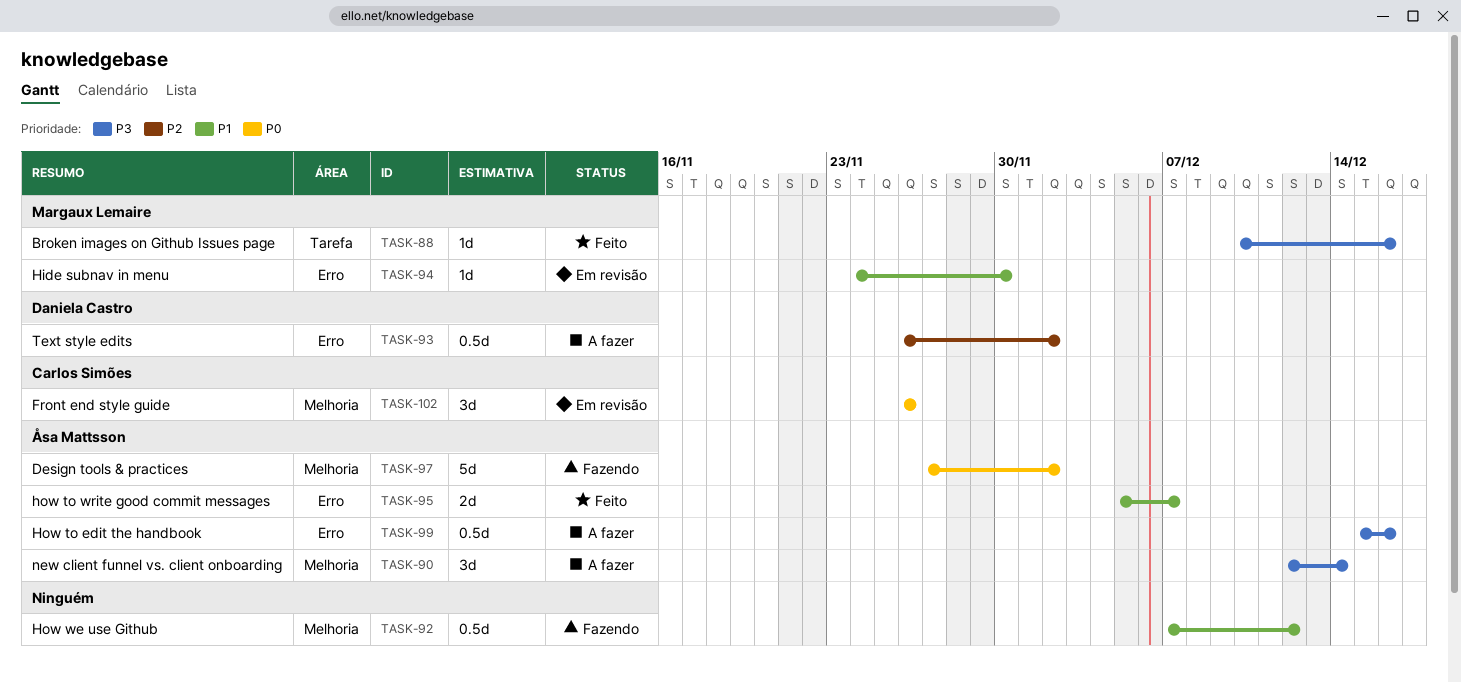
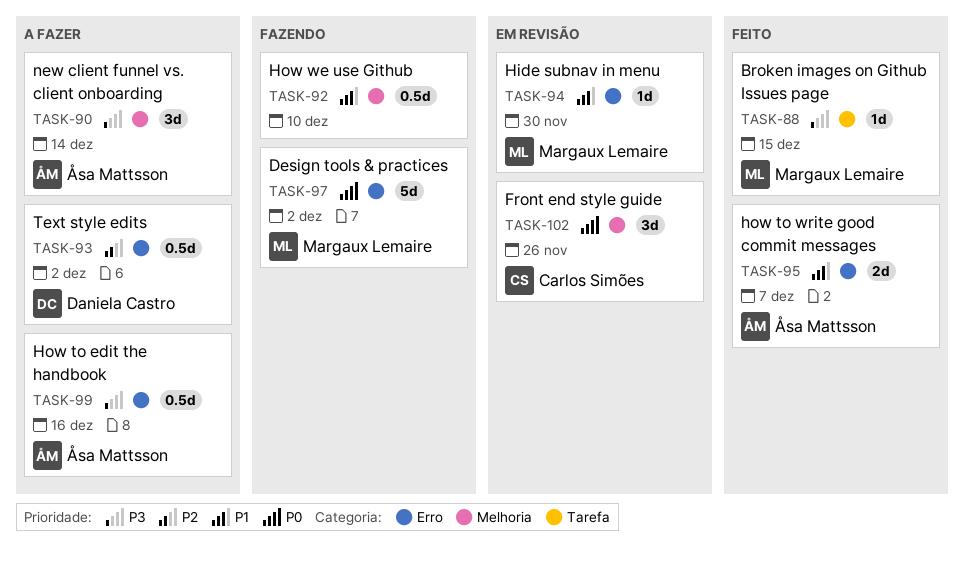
TASK-88, due: Dec 16 -> Dec 15
TASK-92, due: Dec 12 -> Dec 10
TASK-97, owner: Åsa Mattsson -> Margaux Lemaire
TASK-97, label: Melhoria -> Erro

